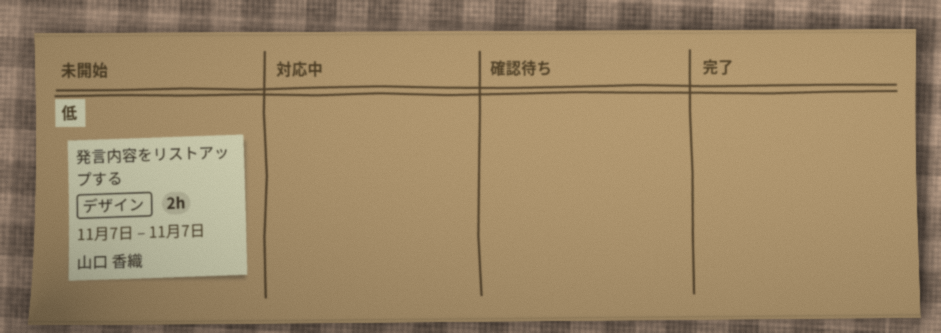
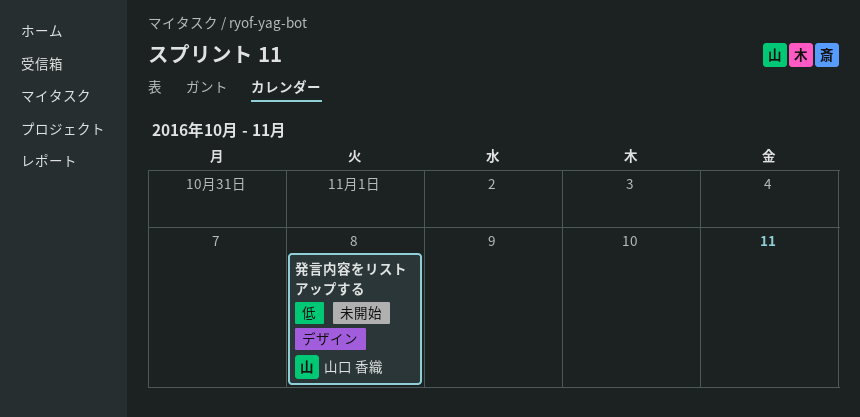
発言内容をリストアップする, due: Nov 7 -> Nov 8

